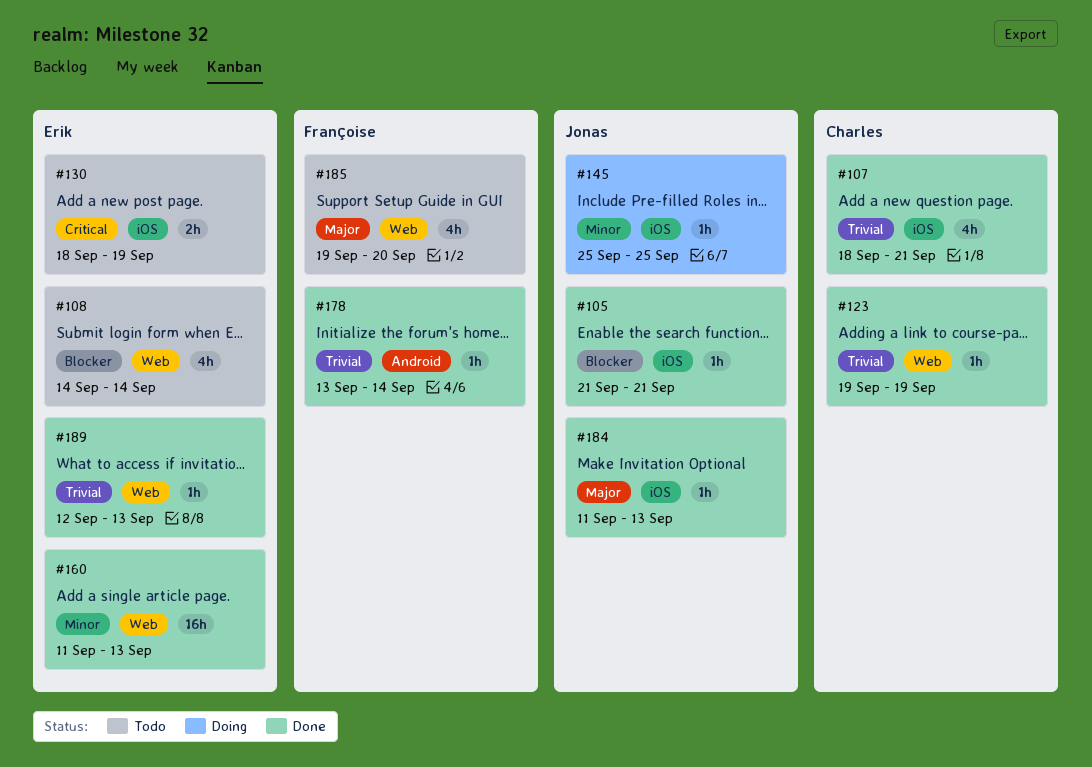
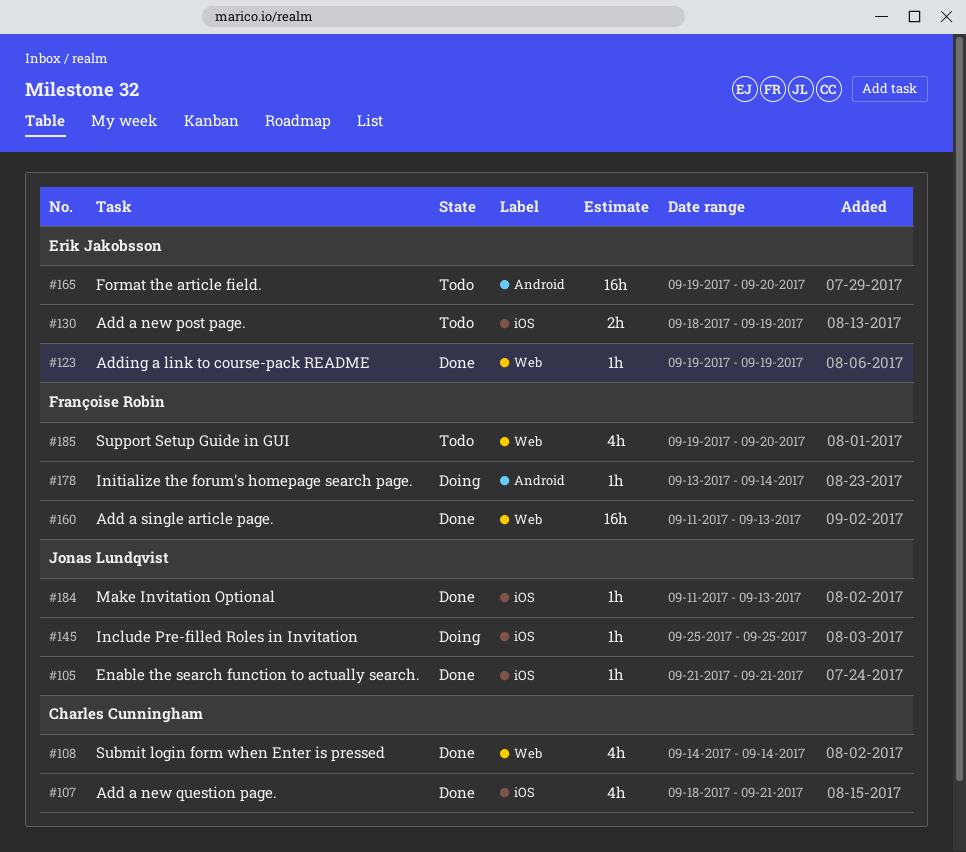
#108, status: Todo -> Done
#108, owner: Erik Jakobsson -> Charles Cunningham
#123, owner: Charles Cunningham -> Erik Jakobsson
#160, owner: Erik Jakobsson -> Françoise Robin
#165: none -> present
#178, status: Done -> Doing
#189: present -> none

